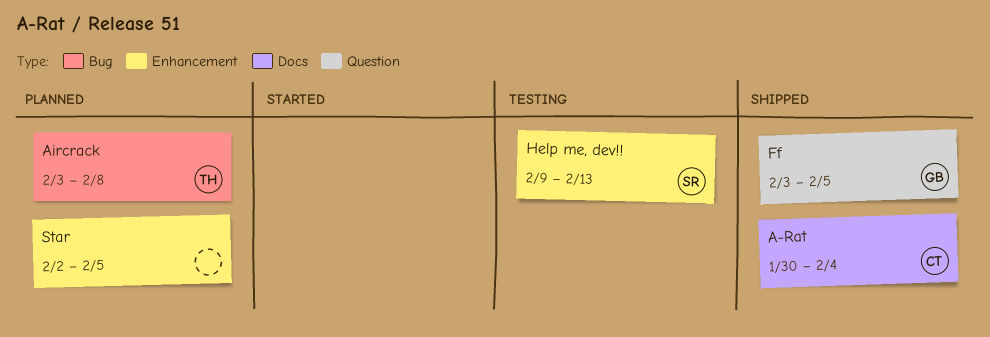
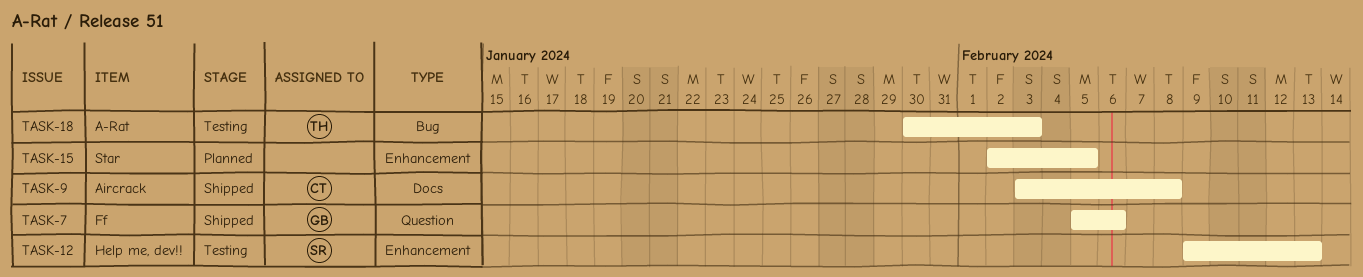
A-Rat, status: Shipped -> Testing
A-Rat, owner: CT -> TH
A-Rat, label: Docs -> Bug
A-Rat, due: Feb 4 -> Feb 3
Aircrack, status: Planned -> Shipped
Aircrack, owner: TH -> CT
Aircrack, label: Bug -> Docs
Ff, start: Feb 3 -> Feb 5
Ff, due: Feb 5 -> Feb 6

